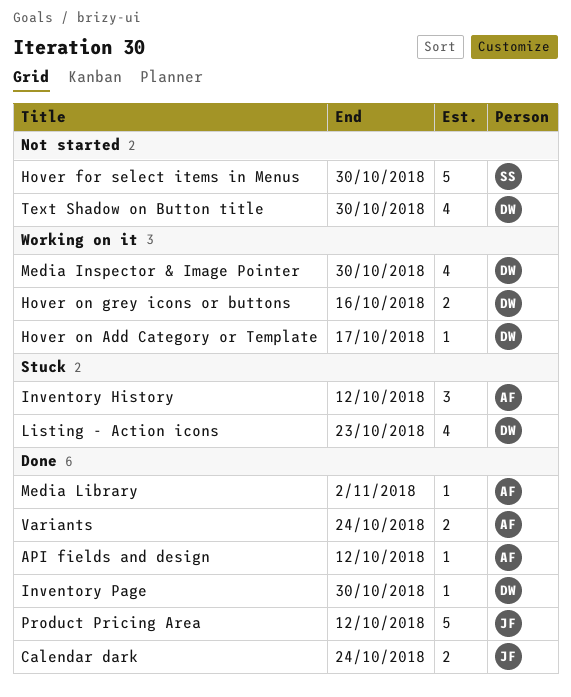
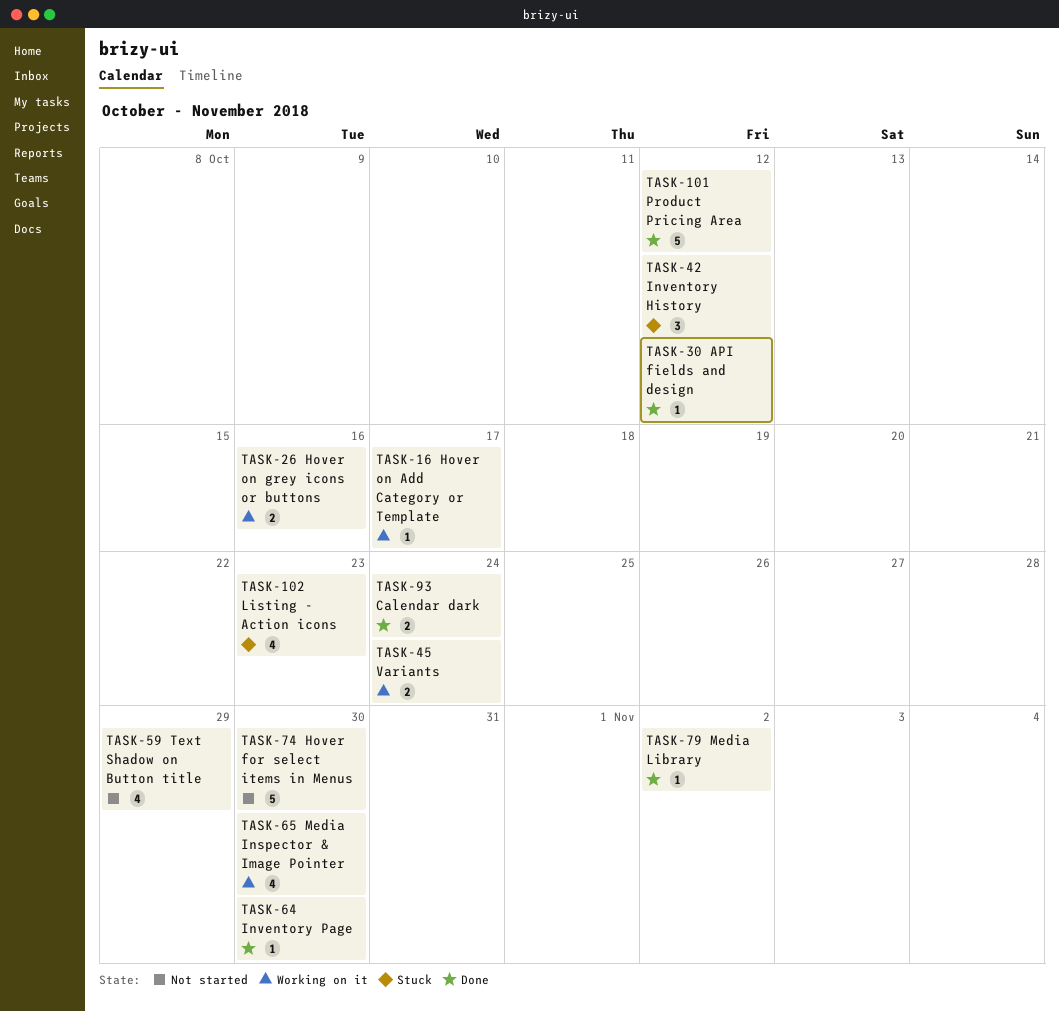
Text Shadow on Button title, due: Oct 30 -> Oct 29
Variants, status: Done -> Working on it

